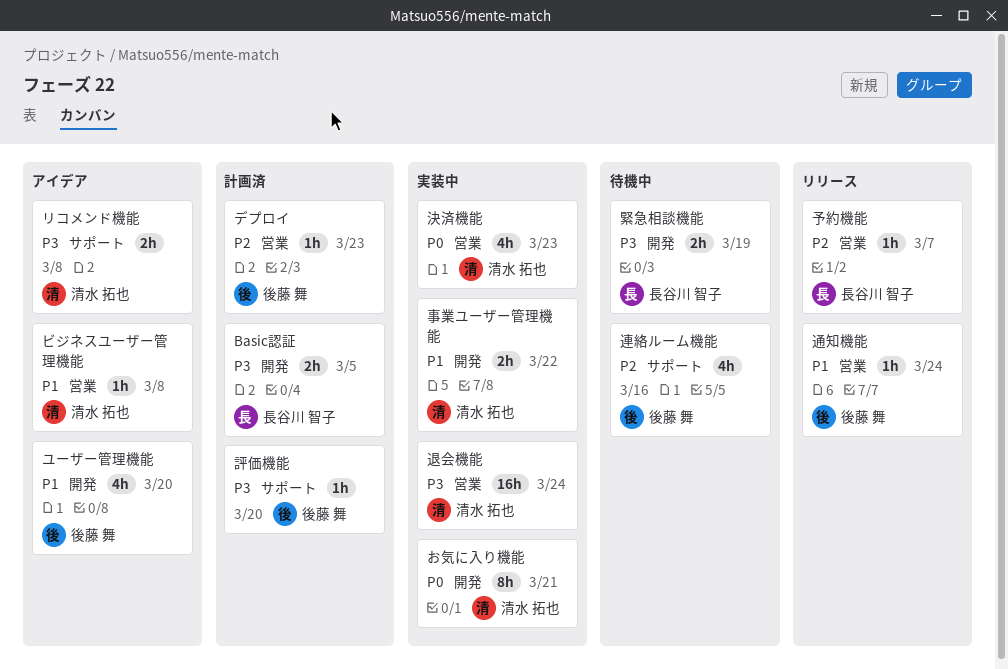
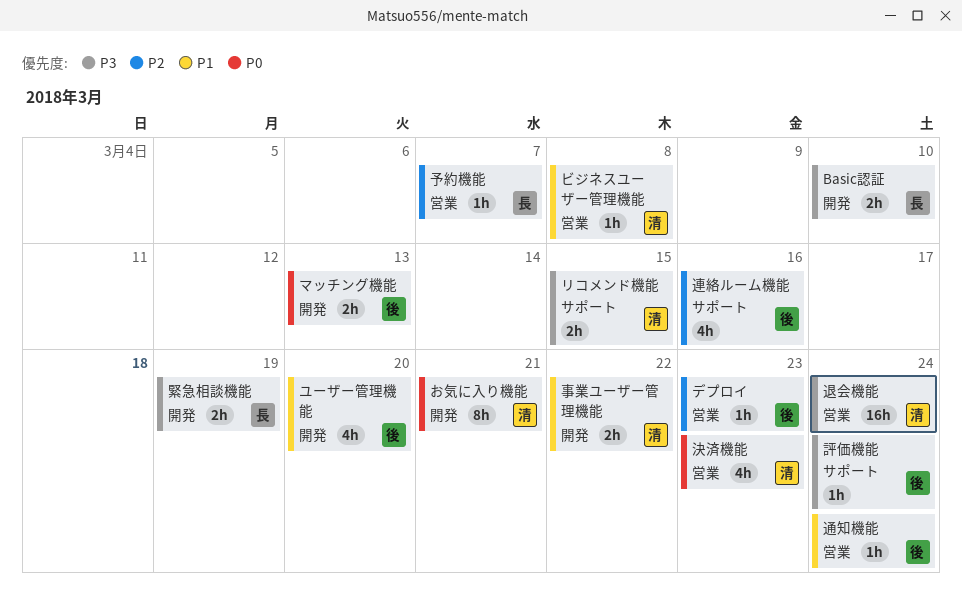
Basic認証, due: Mar 5 -> Mar 10
マッチング機能: none -> present
リコメンド機能, due: Mar 8 -> Mar 15
評価機能, due: Mar 20 -> Mar 24

